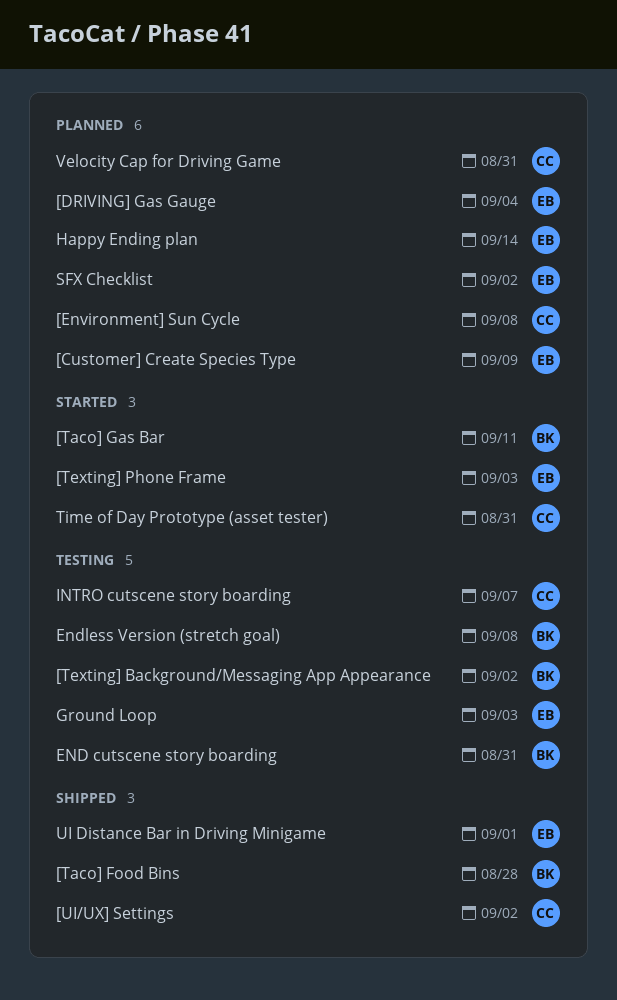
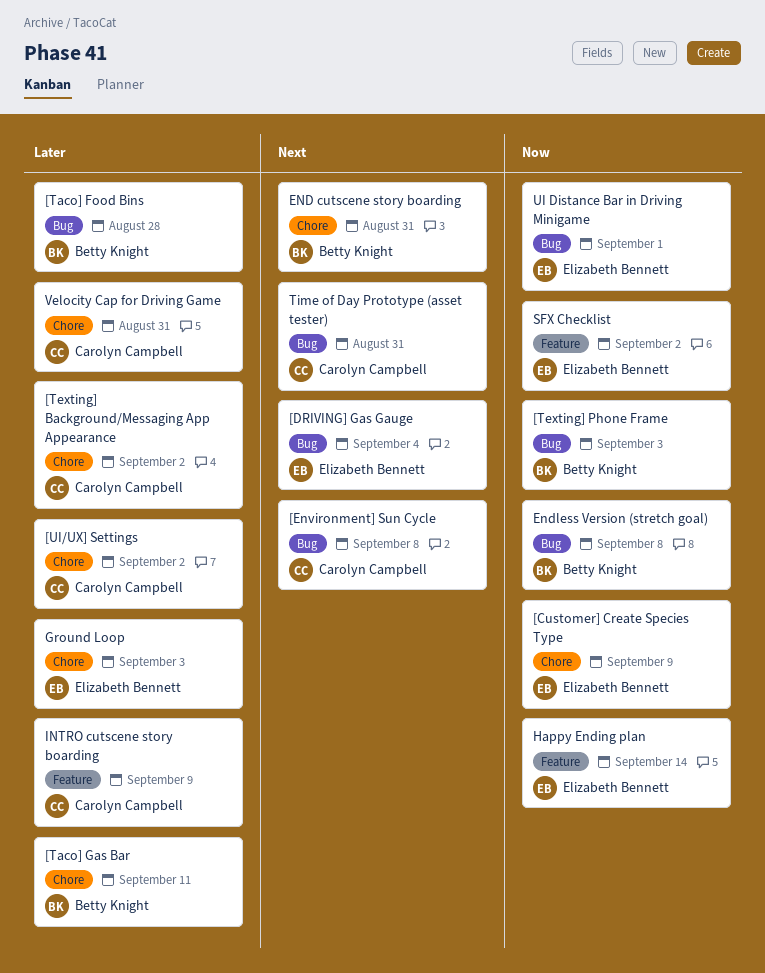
[Texting] Background/Messaging App Appearance, owner: Betty Knight -> Carolyn Campbell
[Texting] Phone Frame, owner: Elizabeth Bennett -> Betty Knight
INTRO cutscene story boarding, due: Sep 7 -> Sep 9

